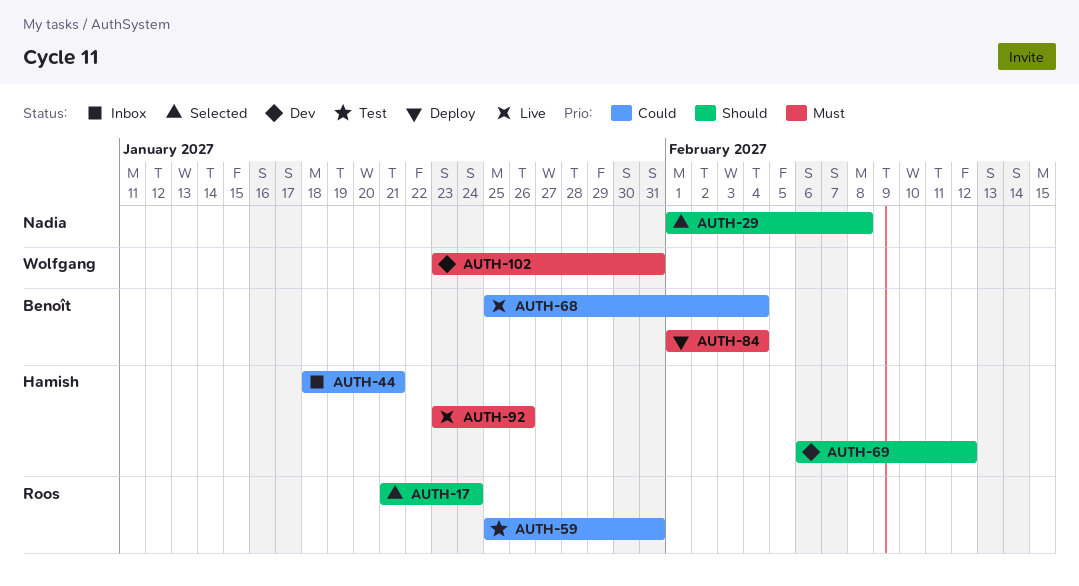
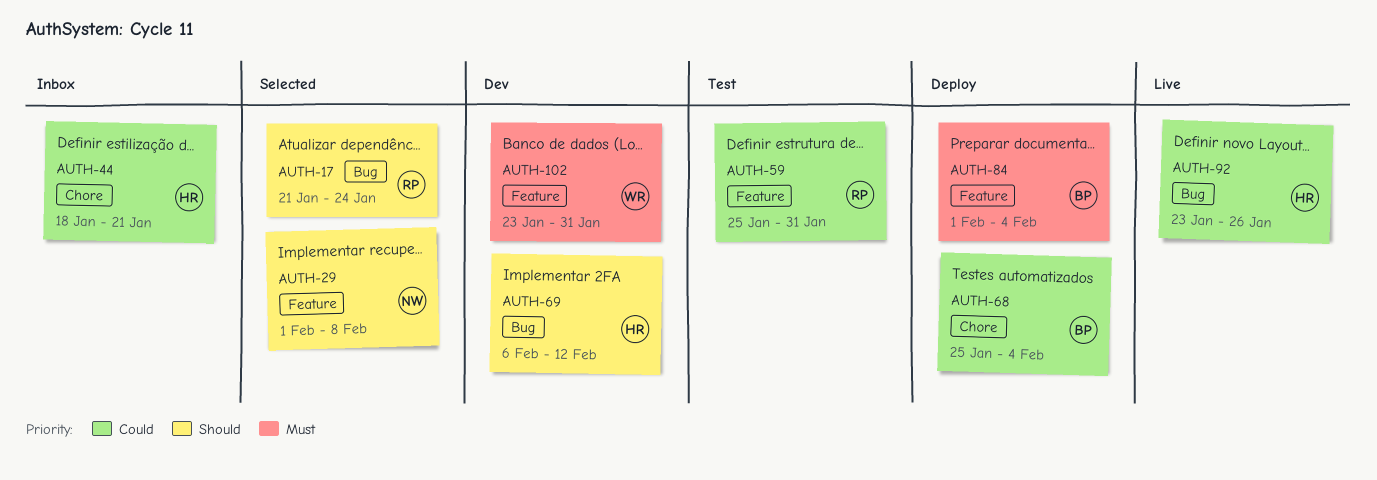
AUTH-68, status: Live -> Deploy
AUTH-92, priority: Must -> Could

